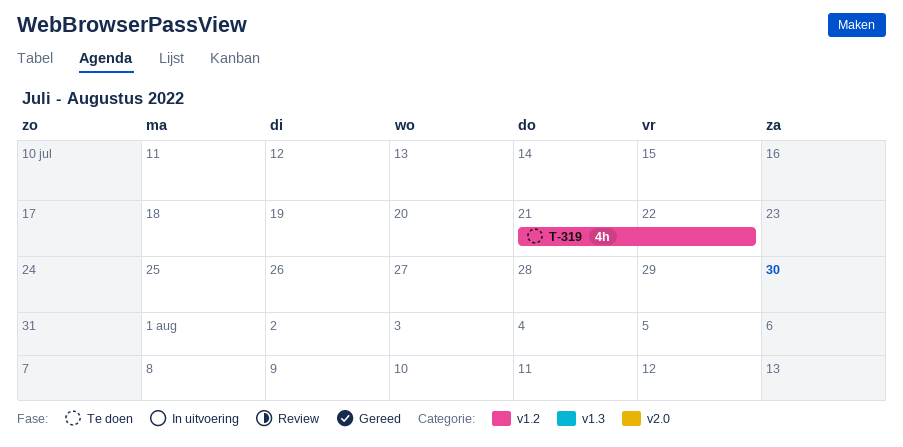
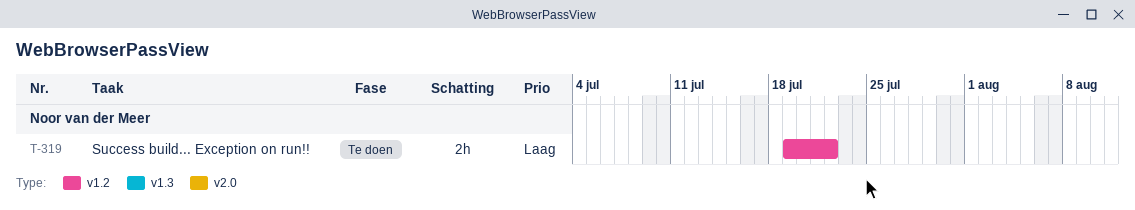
T-319, estimate: 4h -> 2h
T-319, start: Jul 21 -> Jul 19

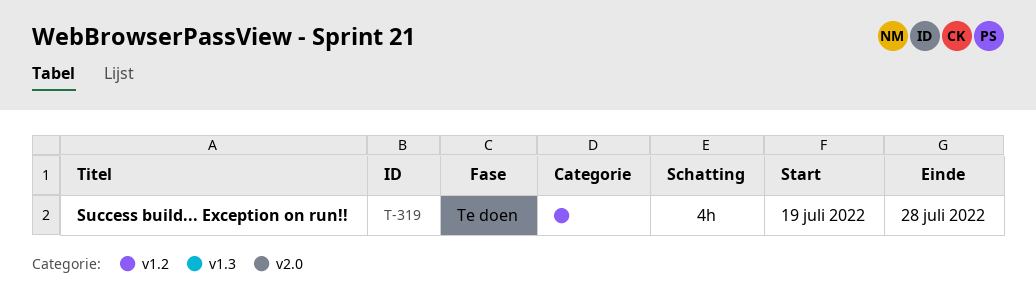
T-319, estimate: 2h -> 4h
T-319, due: Jul 22 -> Jul 28

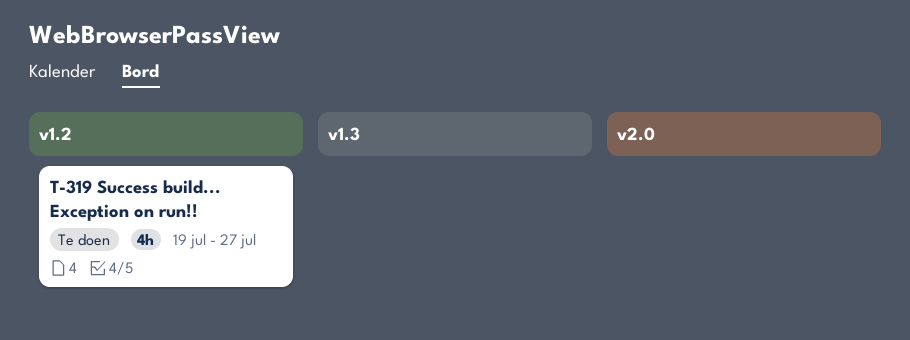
T-319, due: Jul 28 -> Jul 27

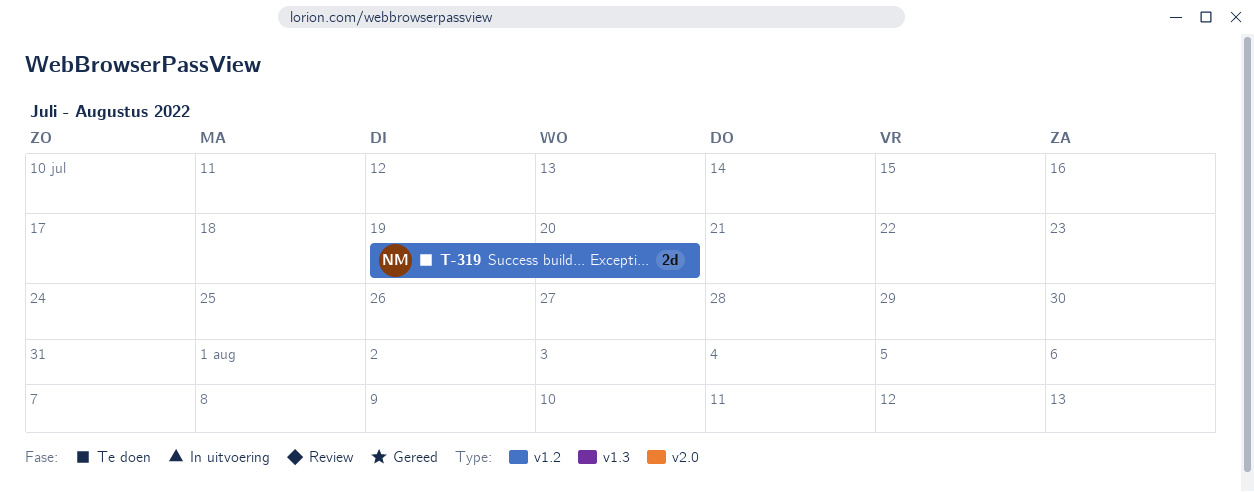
T-319, estimate: 4h -> 2d
T-319, due: Jul 27 -> Jul 20

